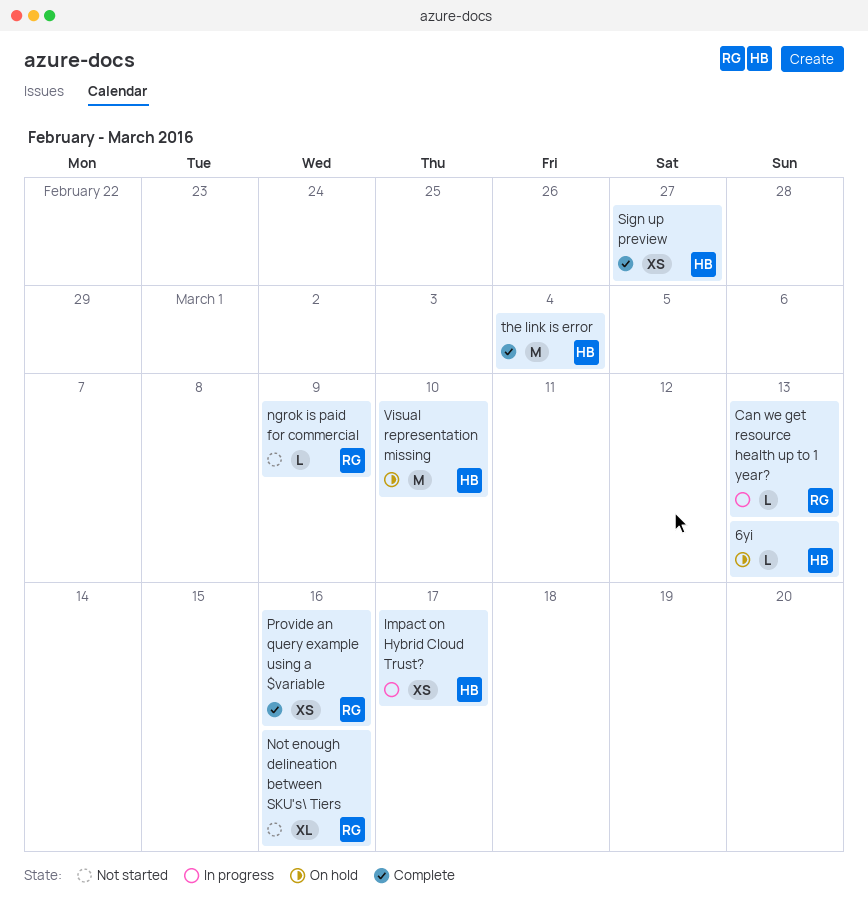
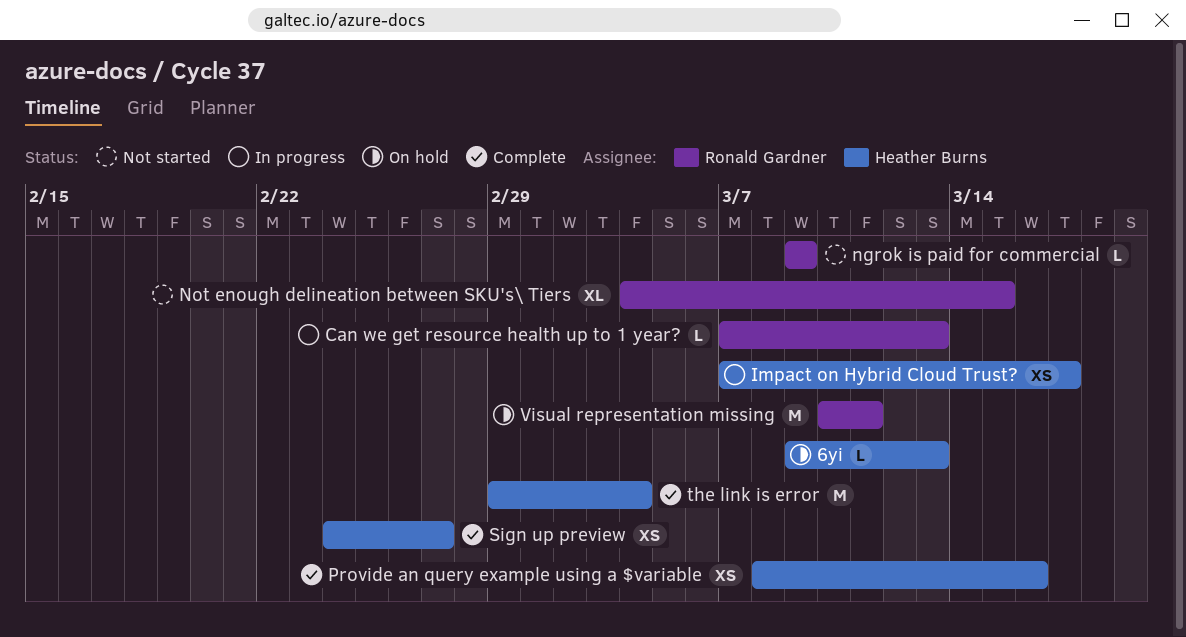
Not enough delineation between SKU's\ Tiers, due: Mar 16 -> Mar 15
Provide an query example using a $variable, owner: Ronald Gardner -> Heather Burns
Visual representation missing, owner: Heather Burns -> Ronald Gardner
Visual representation missing, due: Mar 10 -> Mar 11

